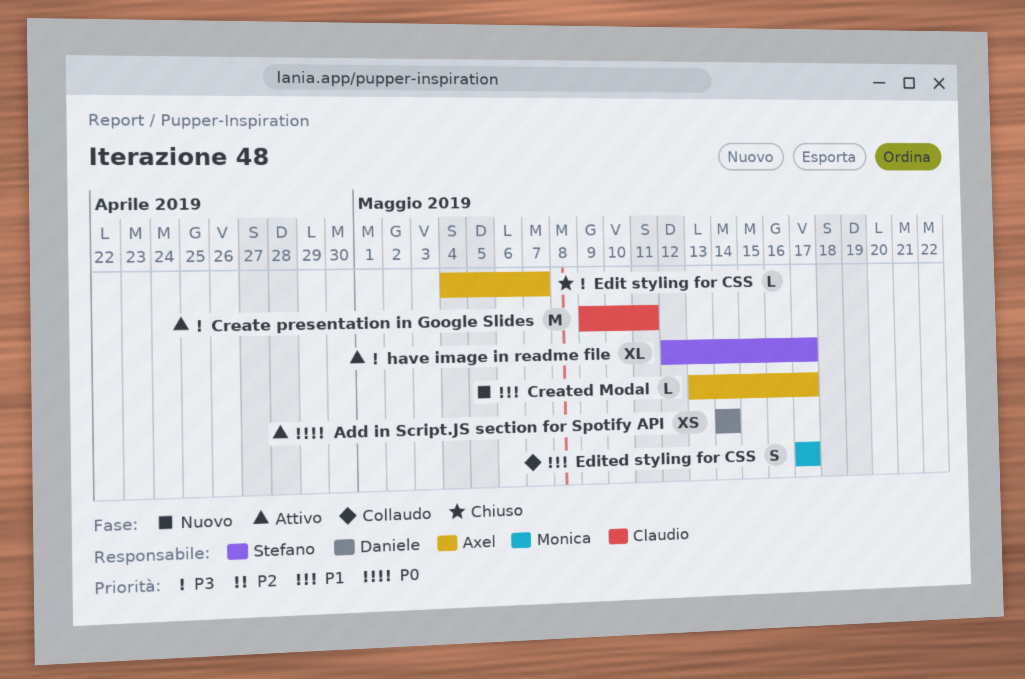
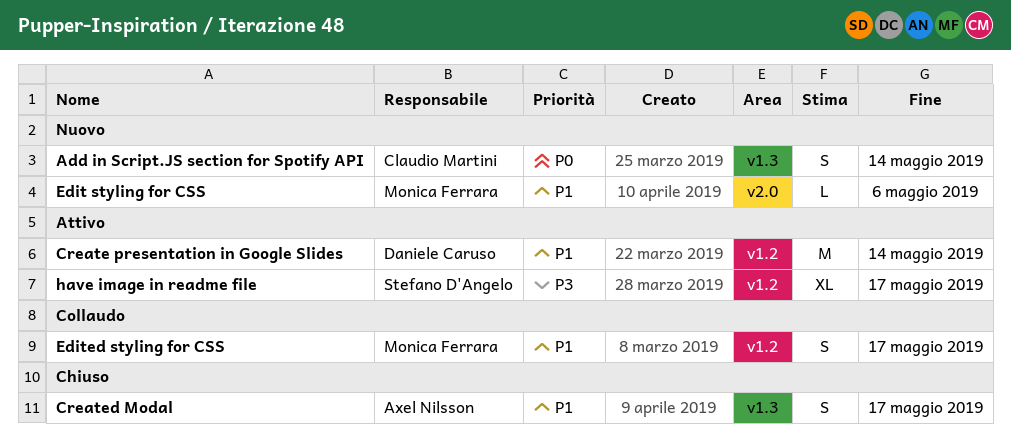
Add in Script.JS section for Spotify API, status: Attivo -> Nuovo
Add in Script.JS section for Spotify API, owner: Daniele Caruso -> Claudio Martini
Add in Script.JS section for Spotify API, estimate: XS -> S
Create presentation in Google Slides, owner: Claudio Martini -> Daniele Caruso
Create presentation in Google Slides, priority: P3 -> P1
Create presentation in Google Slides, due: May 11 -> May 14
Created Modal, status: Nuovo -> Chiuso
Created Modal, estimate: L -> S
Edit styling for CSS, status: Chiuso -> Nuovo
Edit styling for CSS, owner: Axel Nilsson -> Monica Ferrara
Edit styling for CSS, priority: P3 -> P1
Edit styling for CSS, due: May 7 -> May 6

